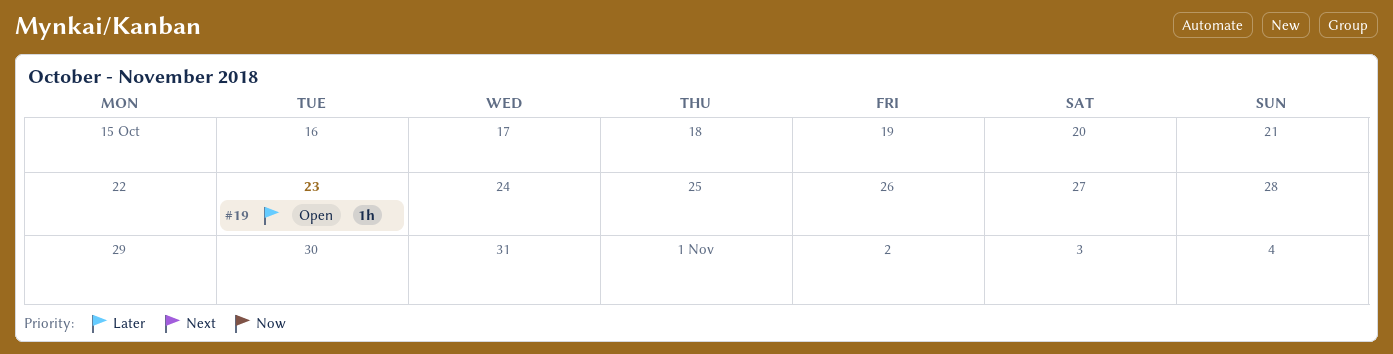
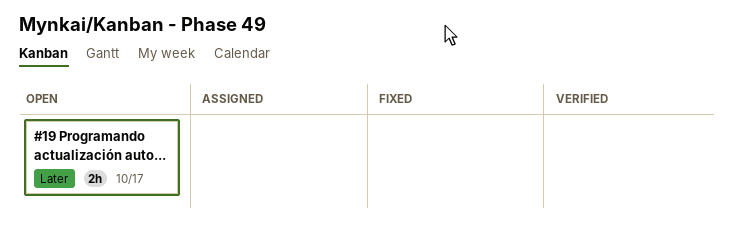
#19, estimate: 1h -> 2h
#19, due: Oct 23 -> Oct 17

